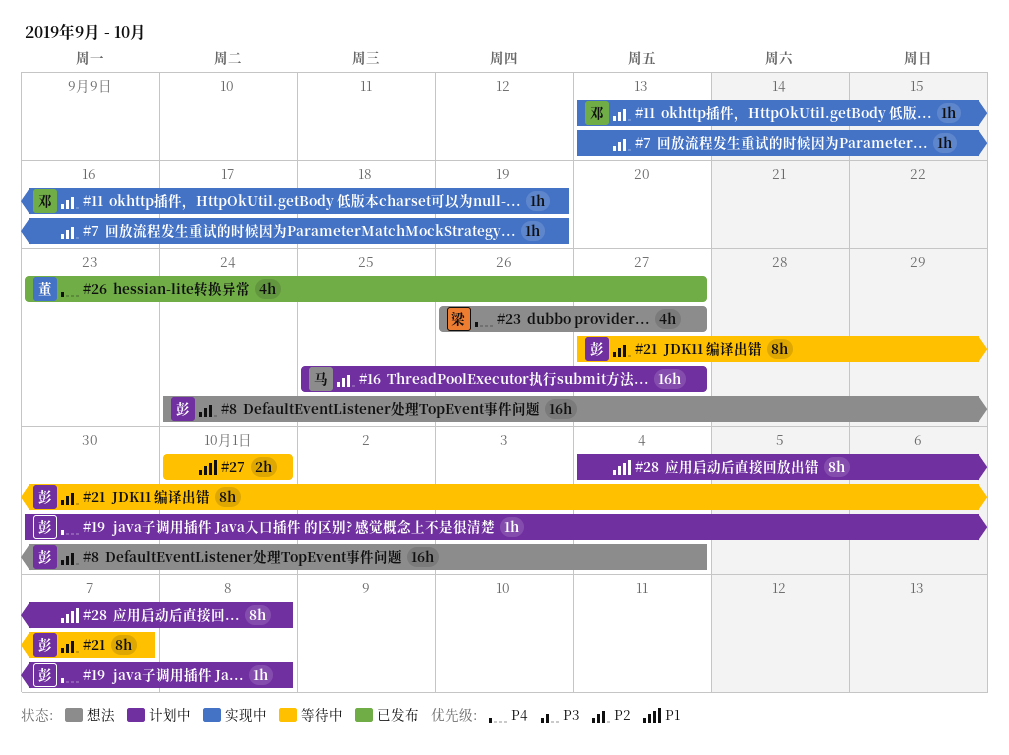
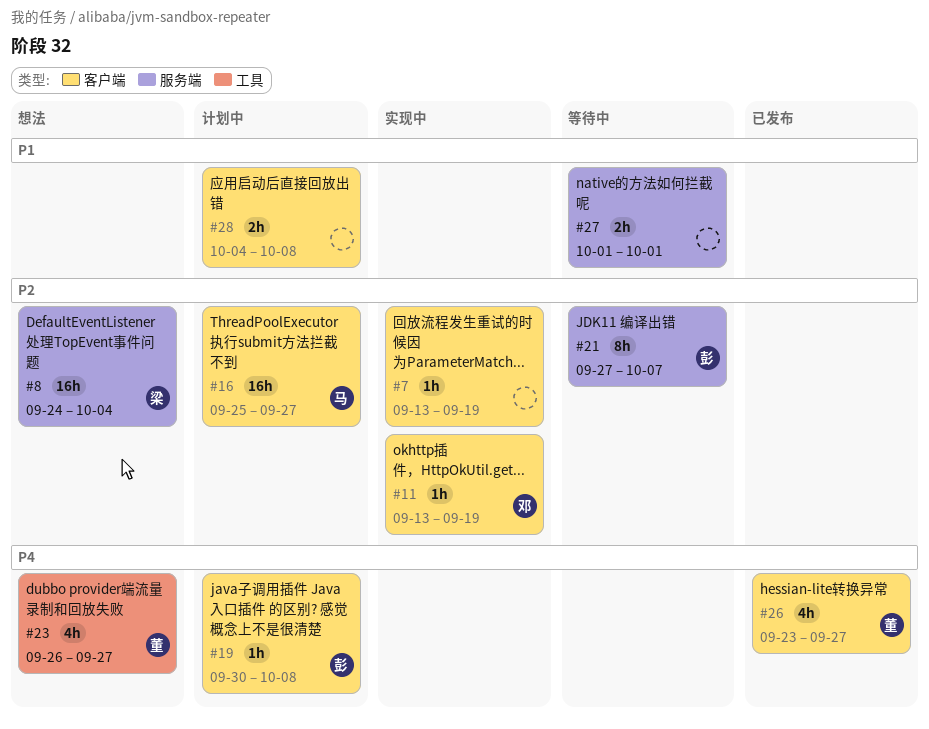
#8, owner: 彭 -> 梁
#23, owner: 梁 -> 董
#28, estimate: 8h -> 2h

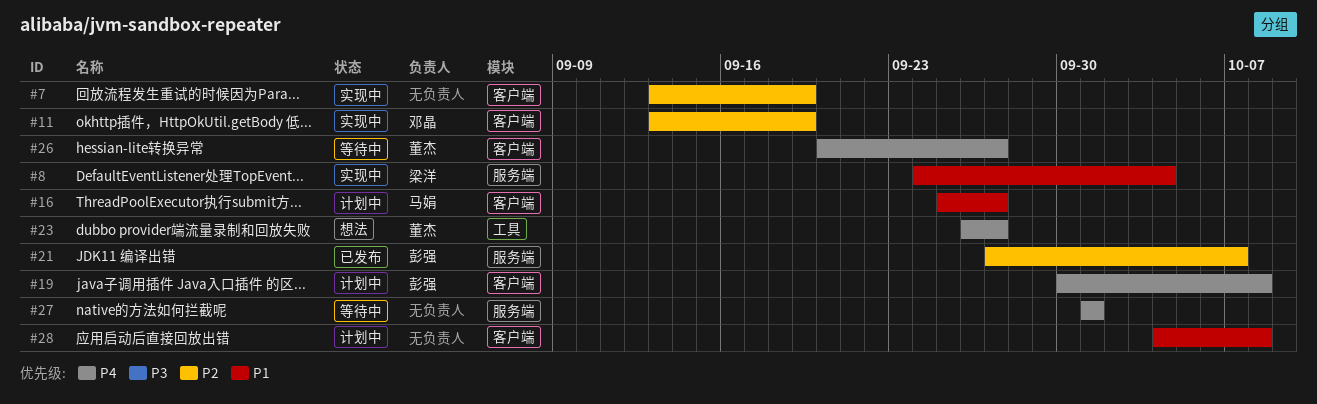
#8, status: 想法 -> 实现中
#8, priority: P2 -> P1
#16, priority: P2 -> P1
#21, status: 等待中 -> 已发布
#26, status: 已发布 -> 等待中
#26, start: Sep 23 -> Sep 20
#27, priority: P1 -> P4

